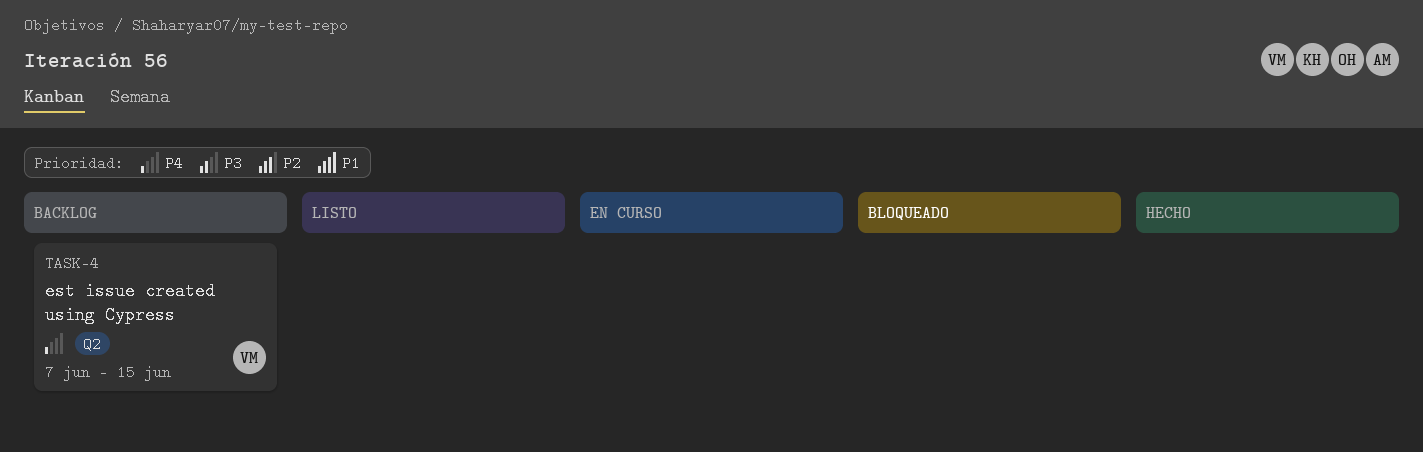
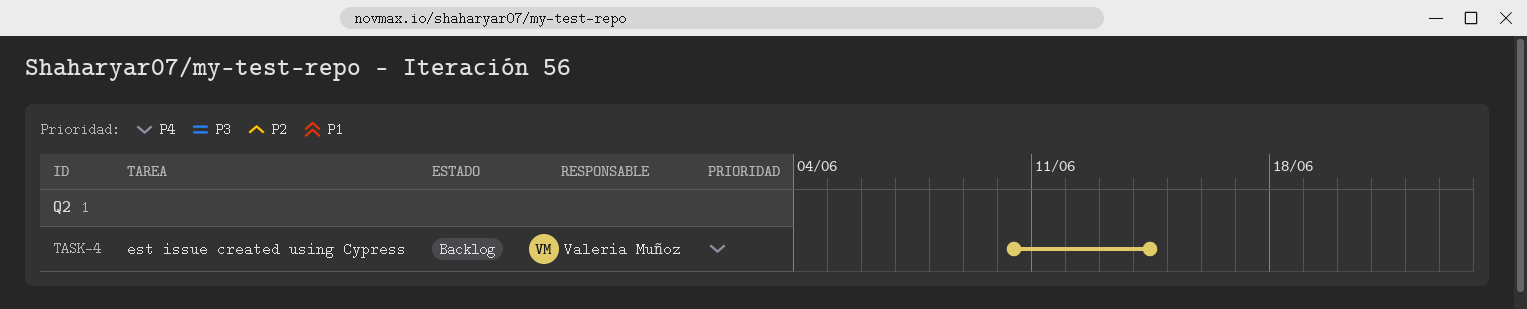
TASK-4, start: Jun 7 -> Jun 10
TASK-4, due: Jun 15 -> Jun 14

